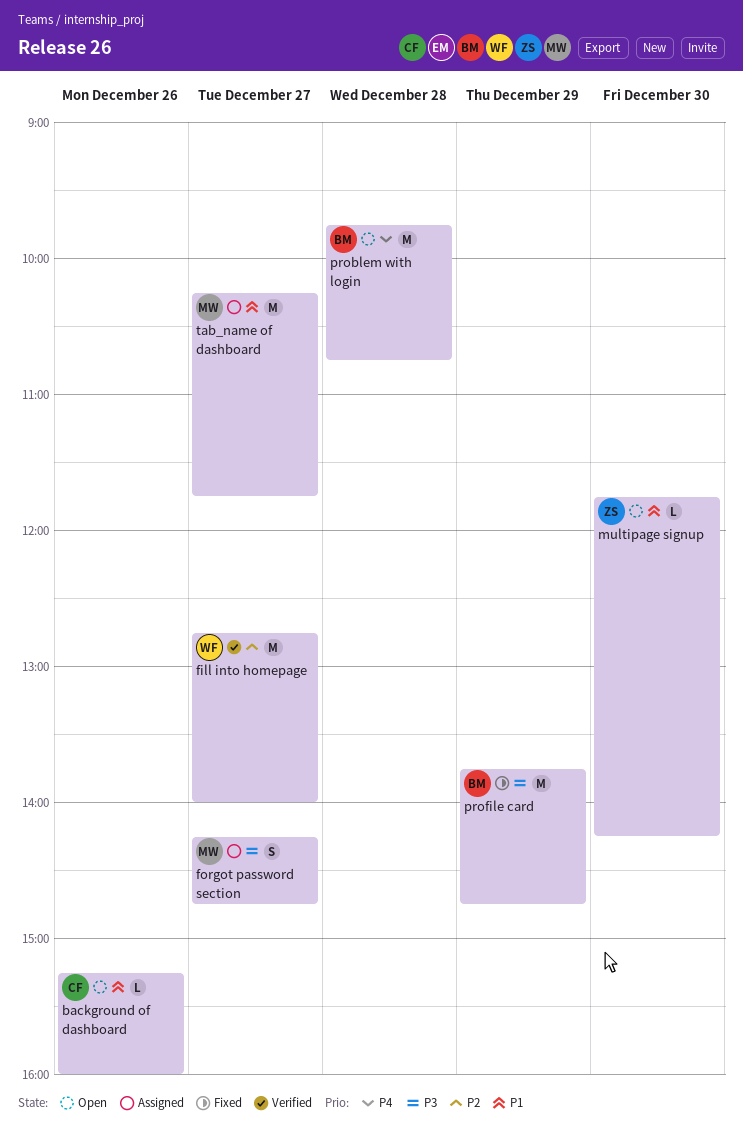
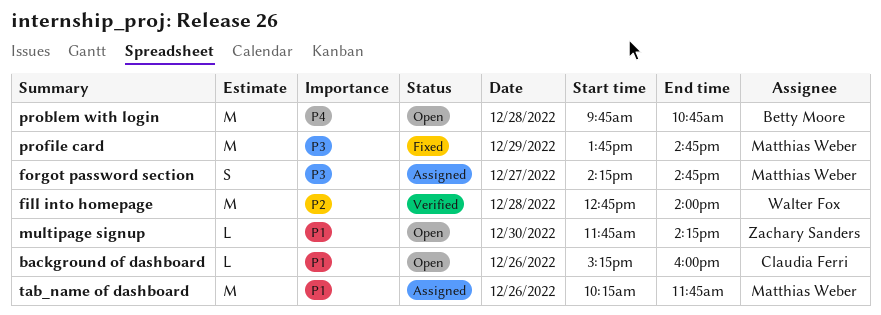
fill into homepage, day: Dec 27 -> Dec 28
profile card, owner: Betty Moore -> Matthias Weber
tab_name of dashboard, day: Dec 27 -> Dec 26

